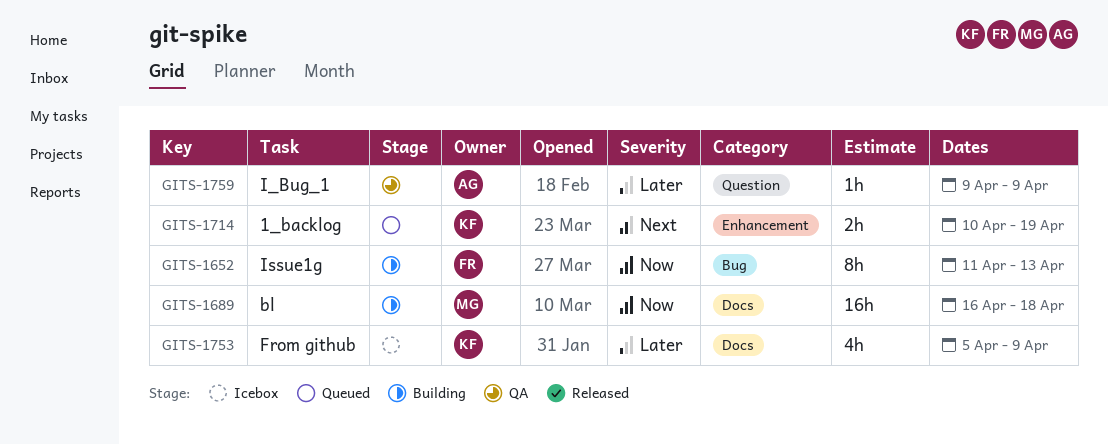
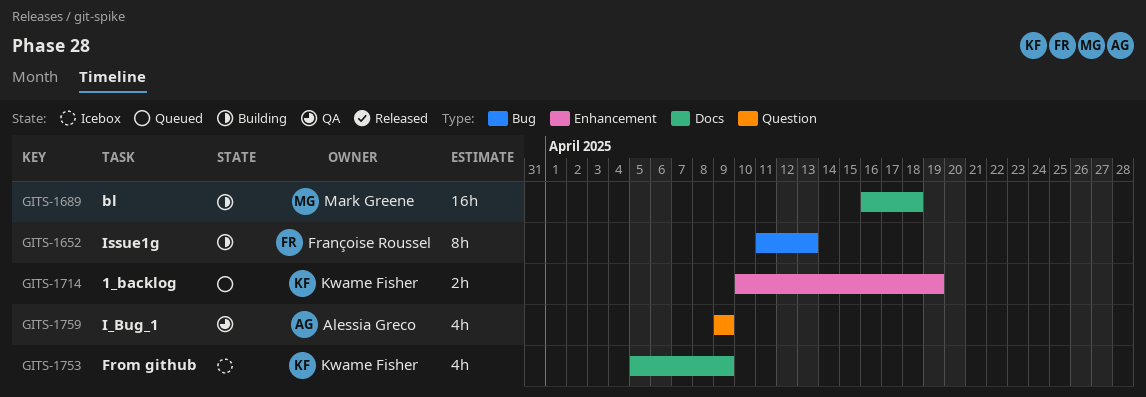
GITS-1759, estimate: 1h -> 4h

